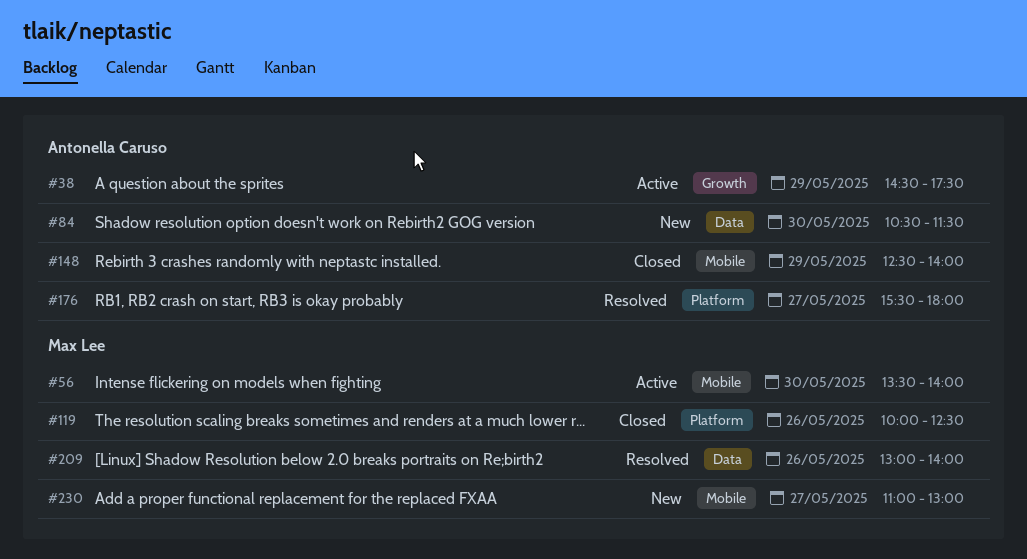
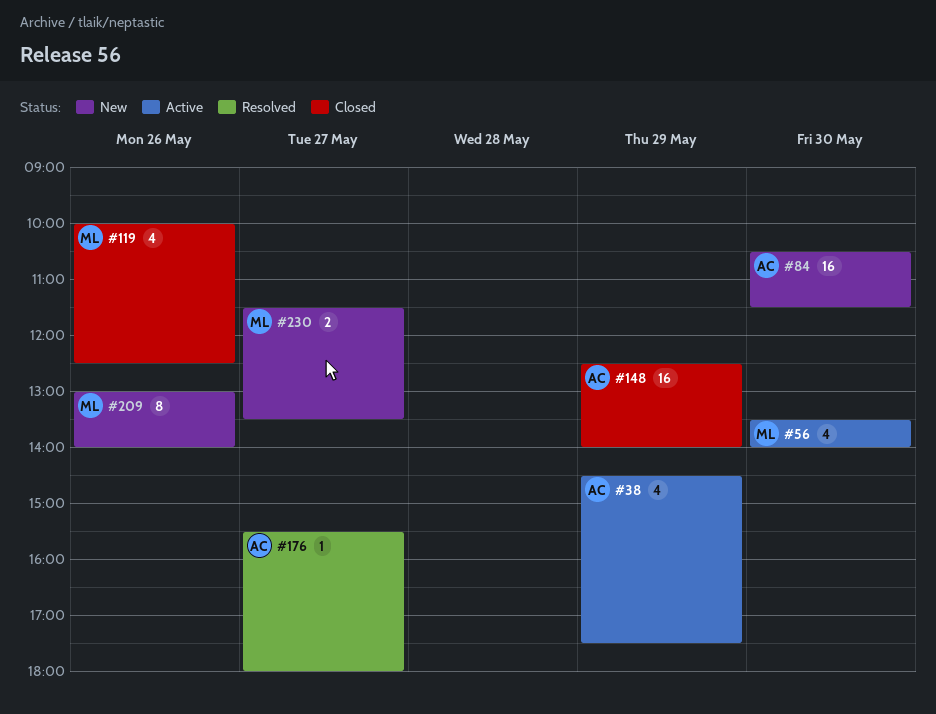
#209, status: Resolved -> New
#230, begins: 11:00 -> 11:30
#230, ends: 13:00 -> 13:30

